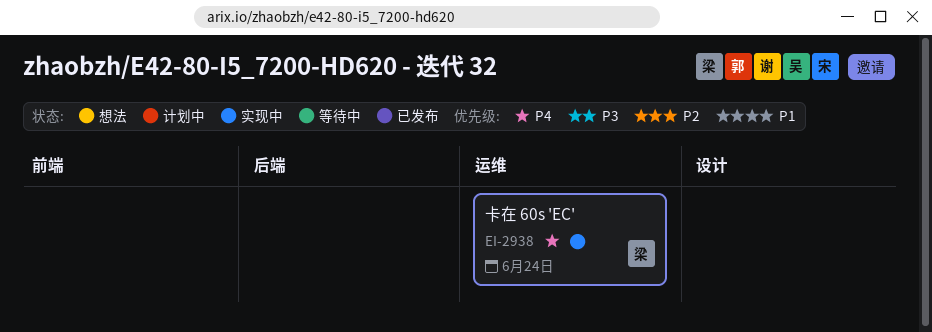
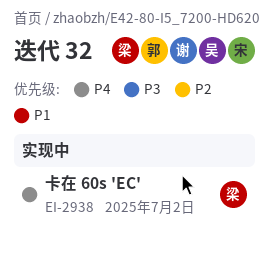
EI-2938, due: Jun 24 -> Jul 2

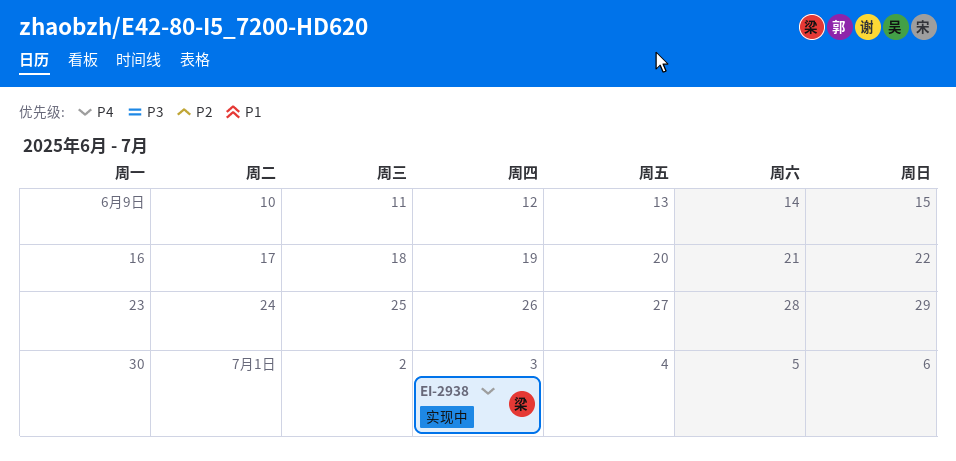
EI-2938, due: Jul 2 -> Jul 3

